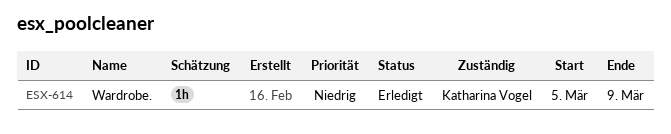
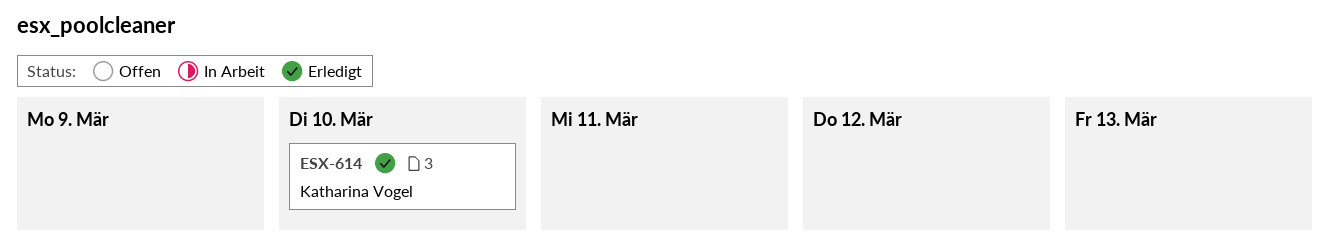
ESX-614, due: Mar 9 -> Mar 10

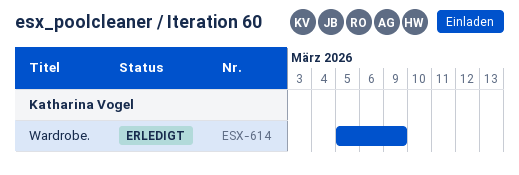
ESX-614, due: Mar 10 -> Mar 9

